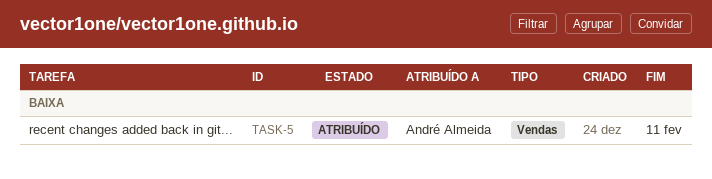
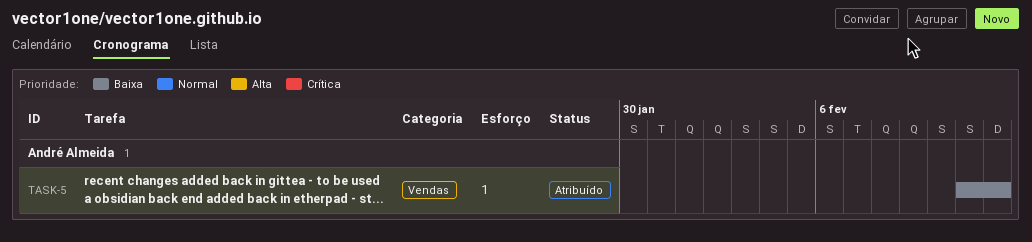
TASK-5, due: Feb 11 -> Feb 12

